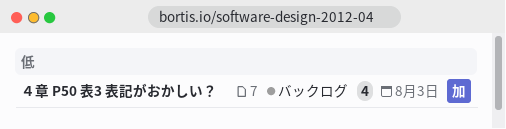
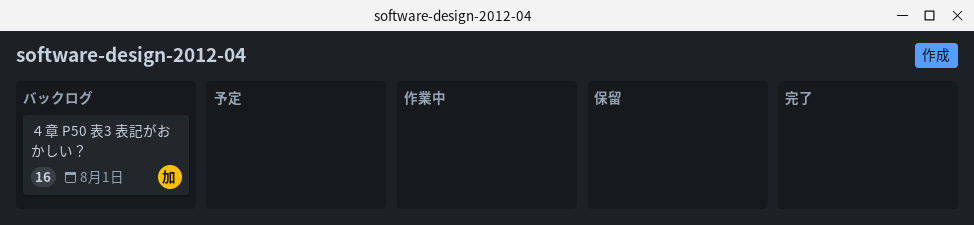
４章 P50 表3 表記がおかしい？, estimate: 4 -> 16
４章 P50 表3 表記がおかしい？, due: Aug 3 -> Aug 1

